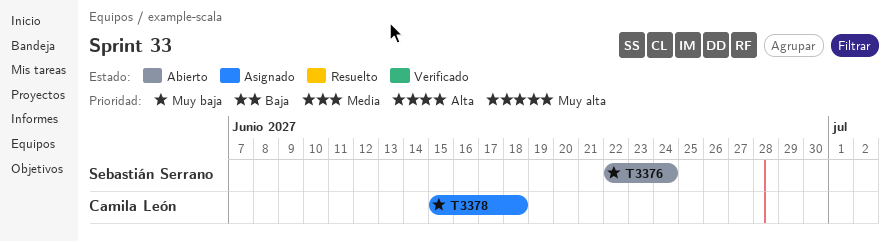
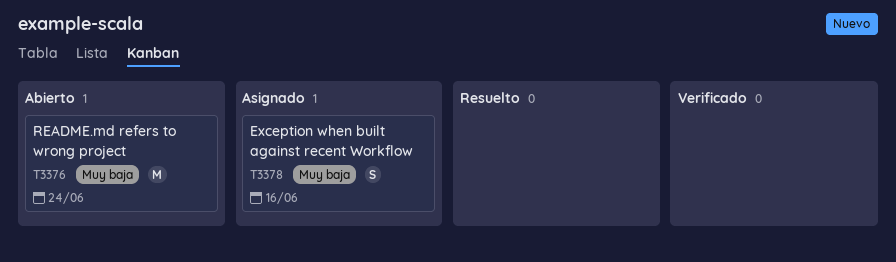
T3378, due: Jun 18 -> Jun 16

